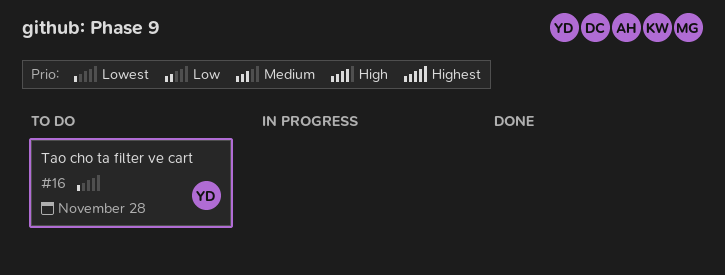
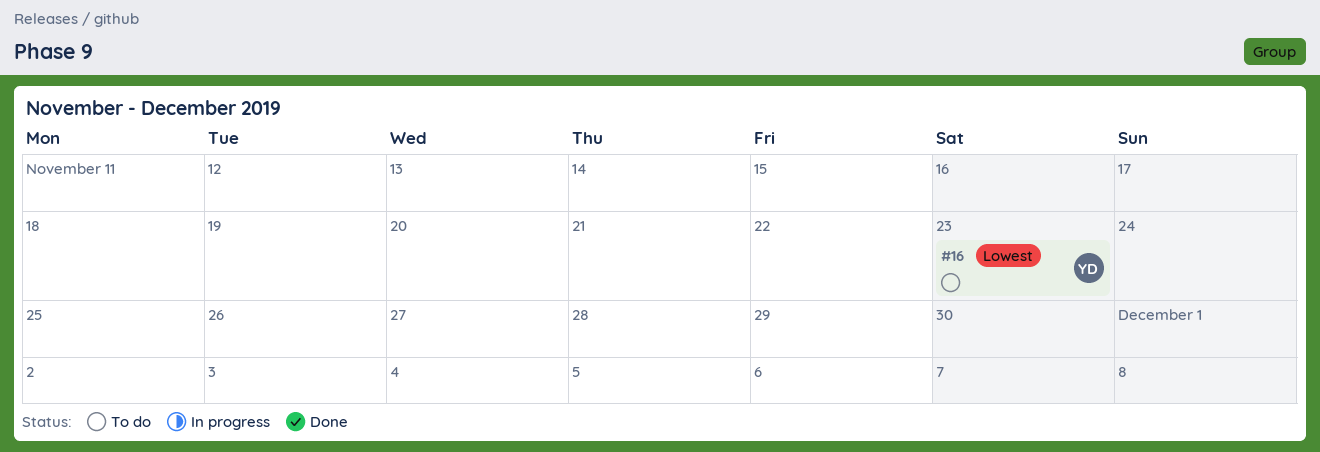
#16, due: Nov 28 -> Nov 23

